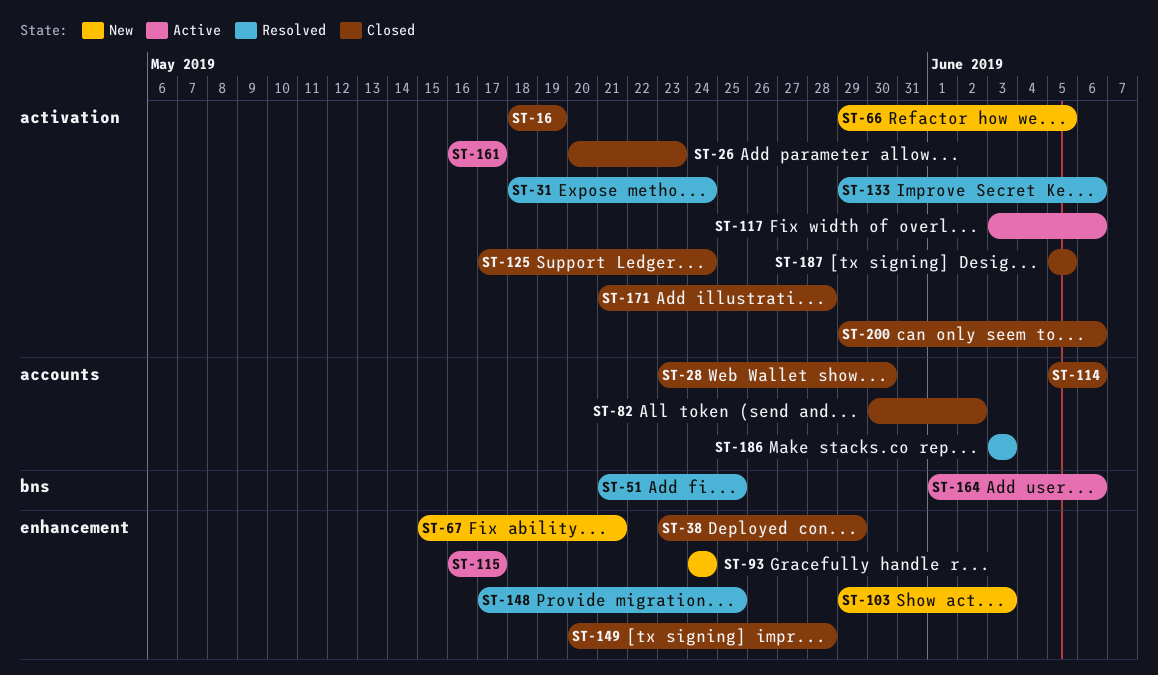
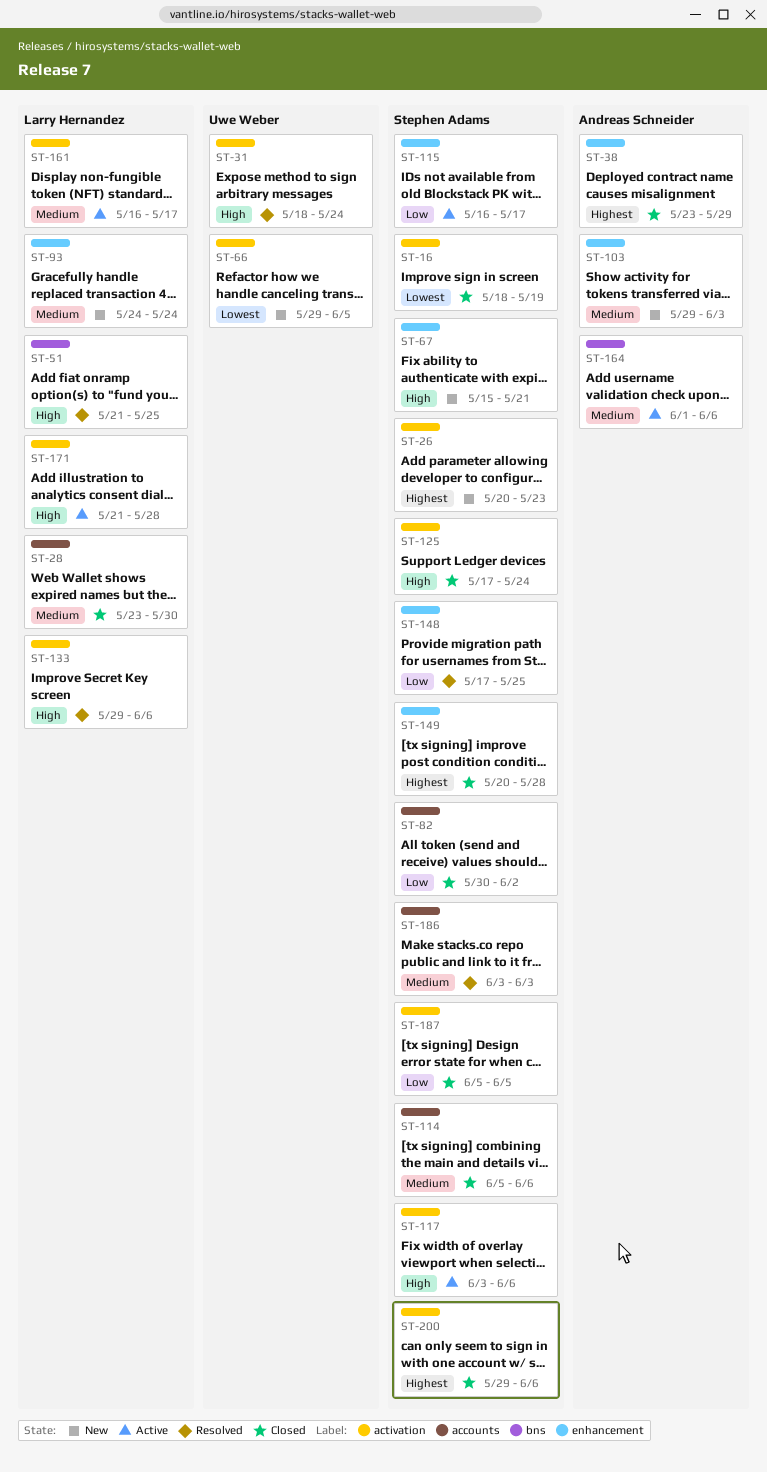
ST-26, status: Closed -> New
ST-171, status: Closed -> Active

